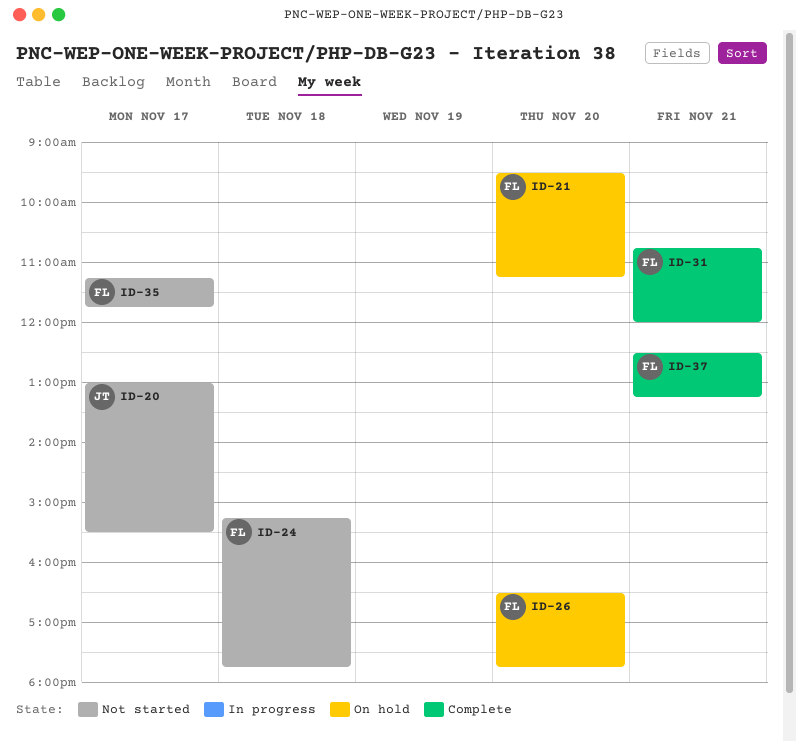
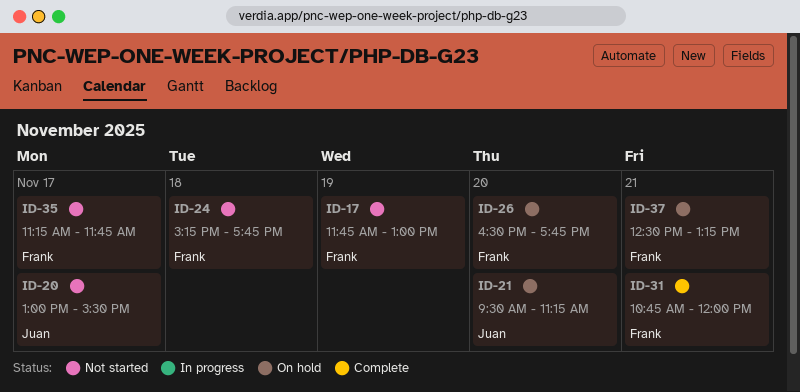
ID-17: none -> present
ID-21, owner: Frank -> Juan
ID-37, status: Complete -> On hold

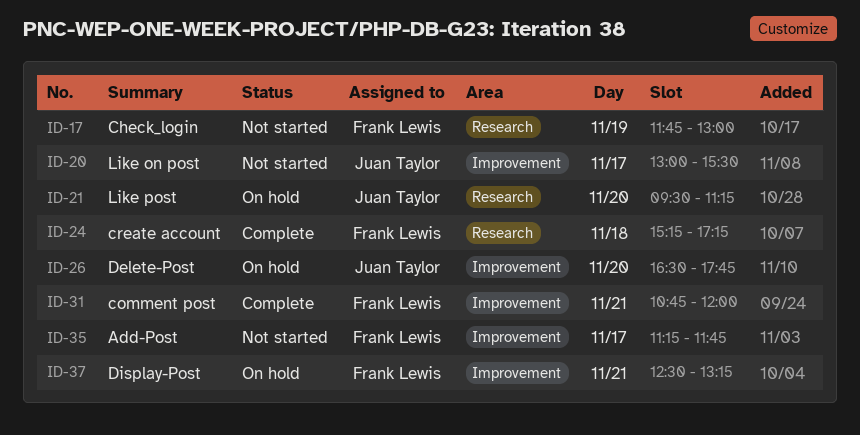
ID-24, status: Not started -> Complete
ID-24, ends: 17:45 -> 17:15
ID-26, owner: Frank Lewis -> Juan Taylor

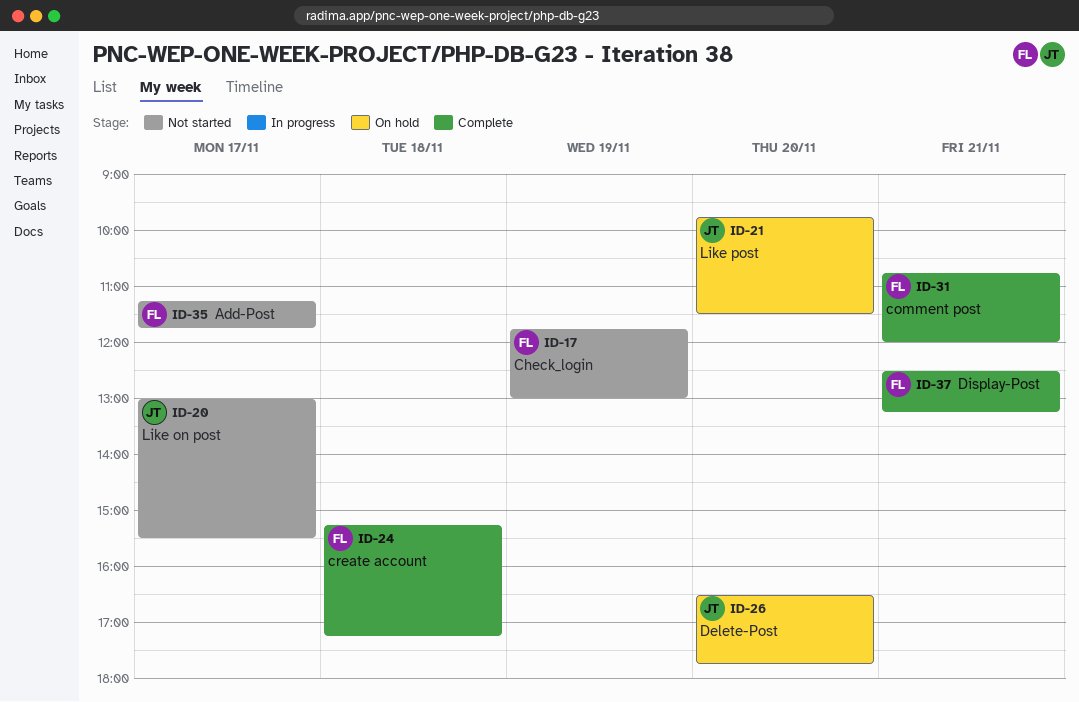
ID-21, begins: 09:30 -> 09:45
ID-21, ends: 11:15 -> 11:30
ID-37, status: On hold -> Complete

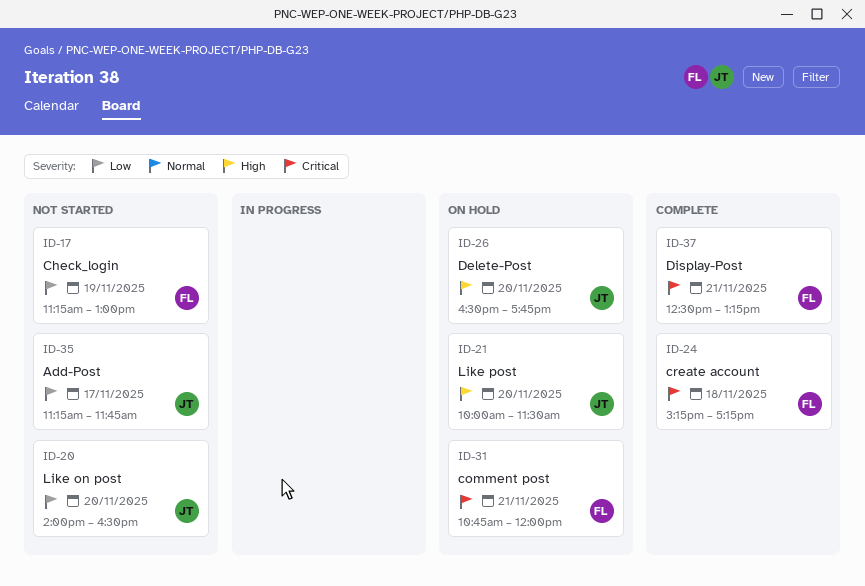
ID-17, begins: 11:45 -> 11:15
ID-20, day: Nov 17 -> Nov 20
ID-20, begins: 13:00 -> 14:00
ID-20, ends: 15:30 -> 16:30
ID-21, begins: 09:45 -> 10:00
ID-31, status: Complete -> On hold
ID-35, owner: FL -> JT

